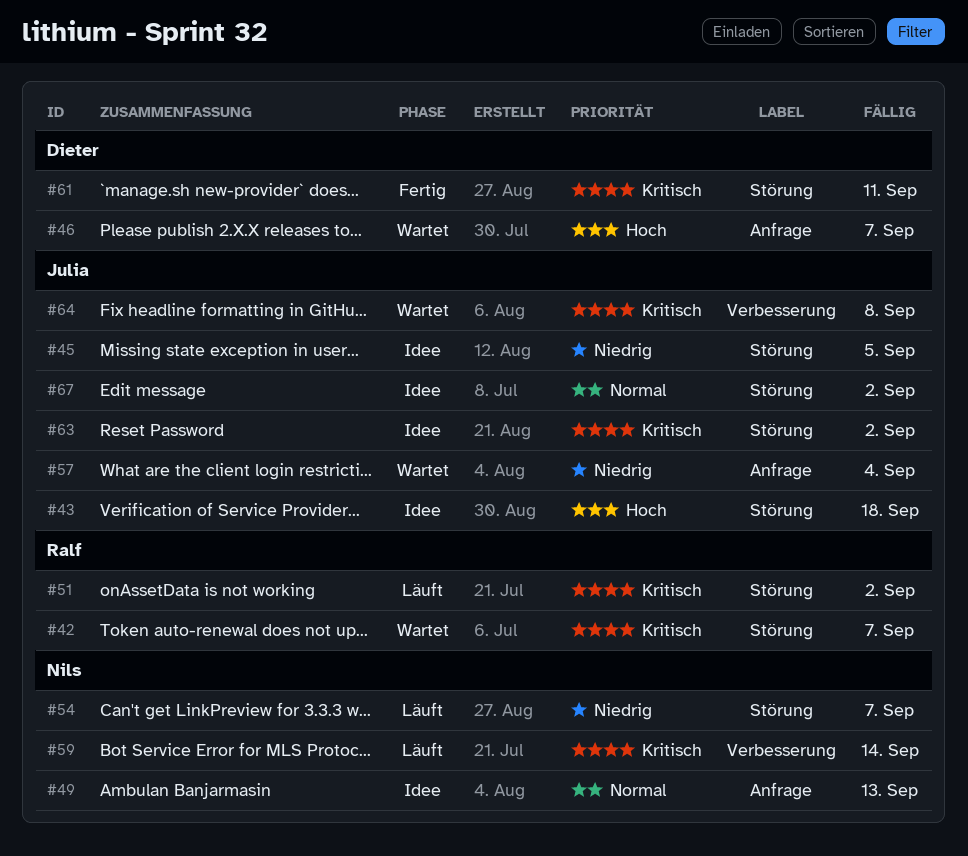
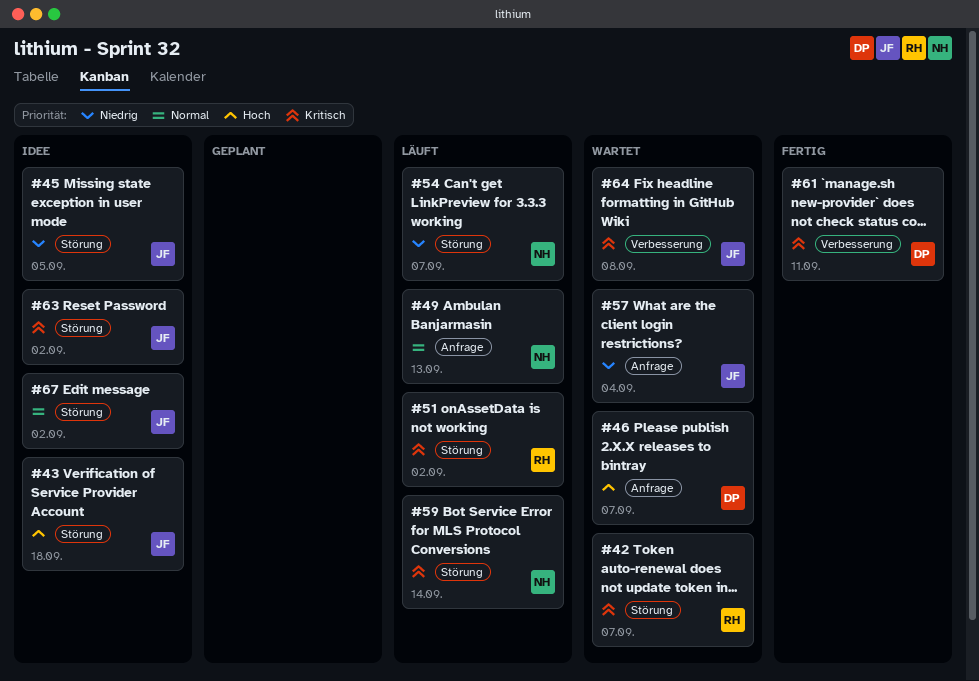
#49, status: Idee -> Läuft
#59, label: Verbesserung -> Störung
#61, label: Störung -> Verbesserung

